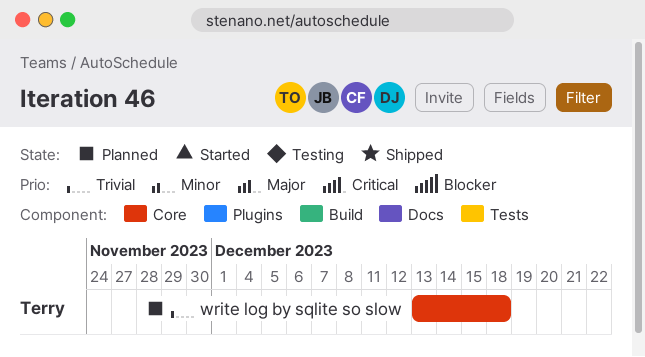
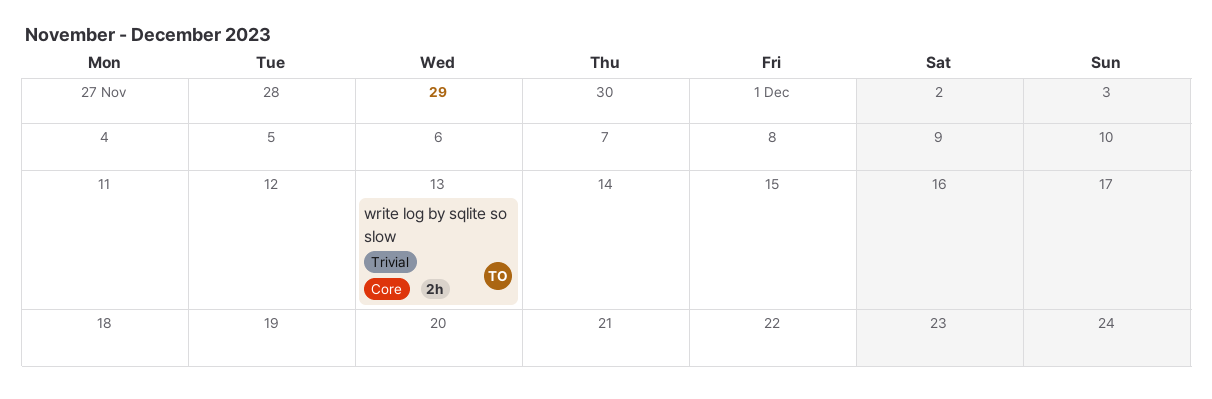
write log by sqlite so slow, due: Dec 18 -> Dec 13

